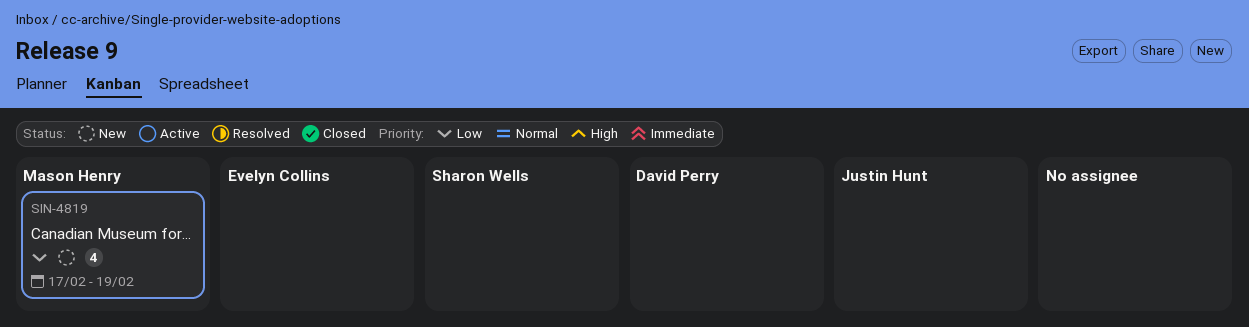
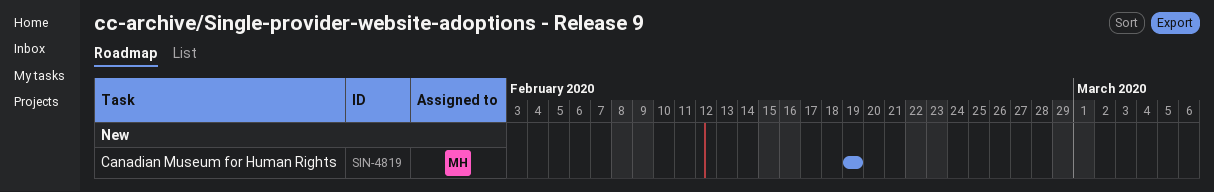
SIN-4819, start: Feb 17 -> Feb 19

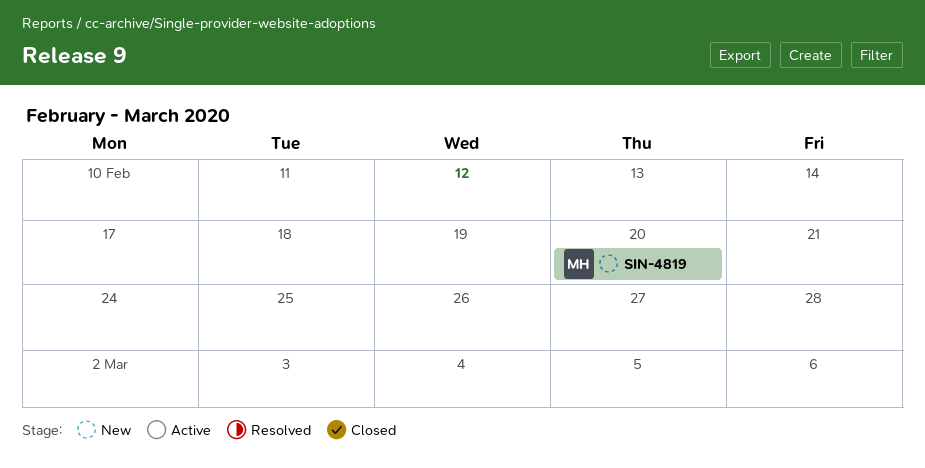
SIN-4819, start: Feb 19 -> Feb 20
SIN-4819, due: Feb 19 -> Feb 20

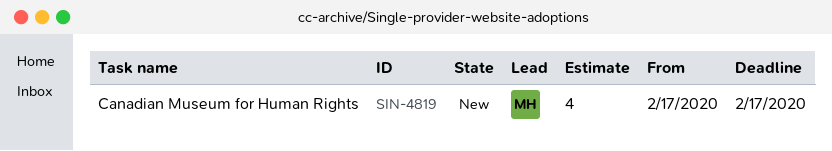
SIN-4819, start: Feb 20 -> Feb 17
SIN-4819, due: Feb 20 -> Feb 17

